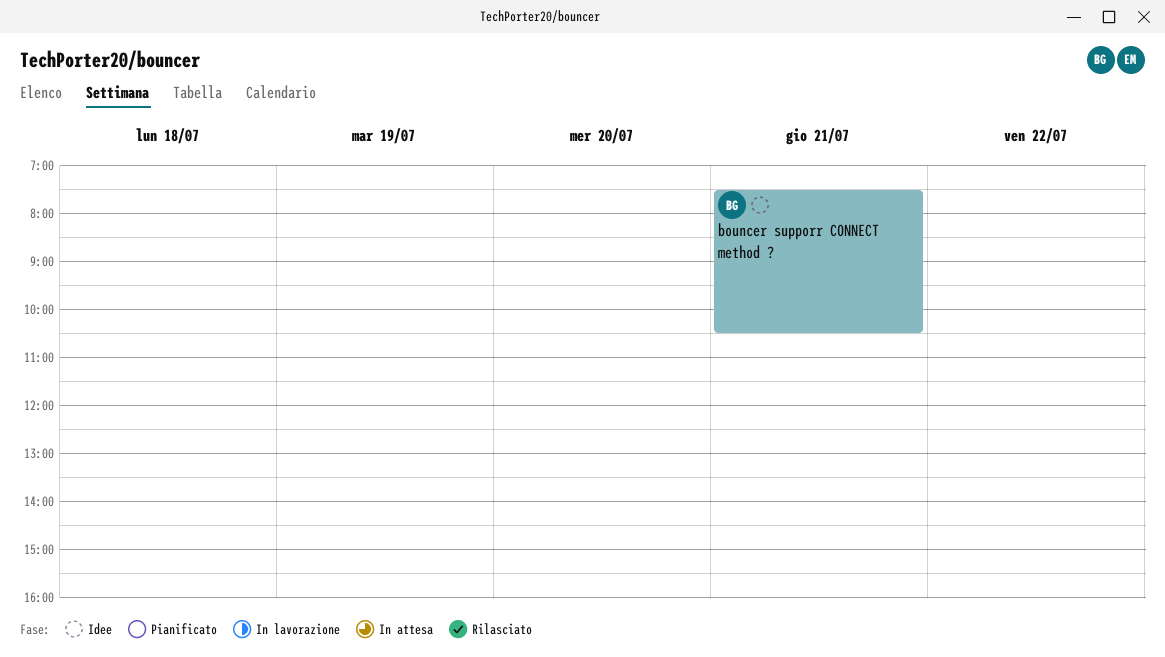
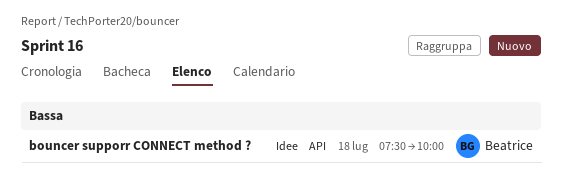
bouncer supporr CONNECT method ?, day: Jul 21 -> Jul 18
bouncer supporr CONNECT method ?, ends: 10:30 -> 10:00

